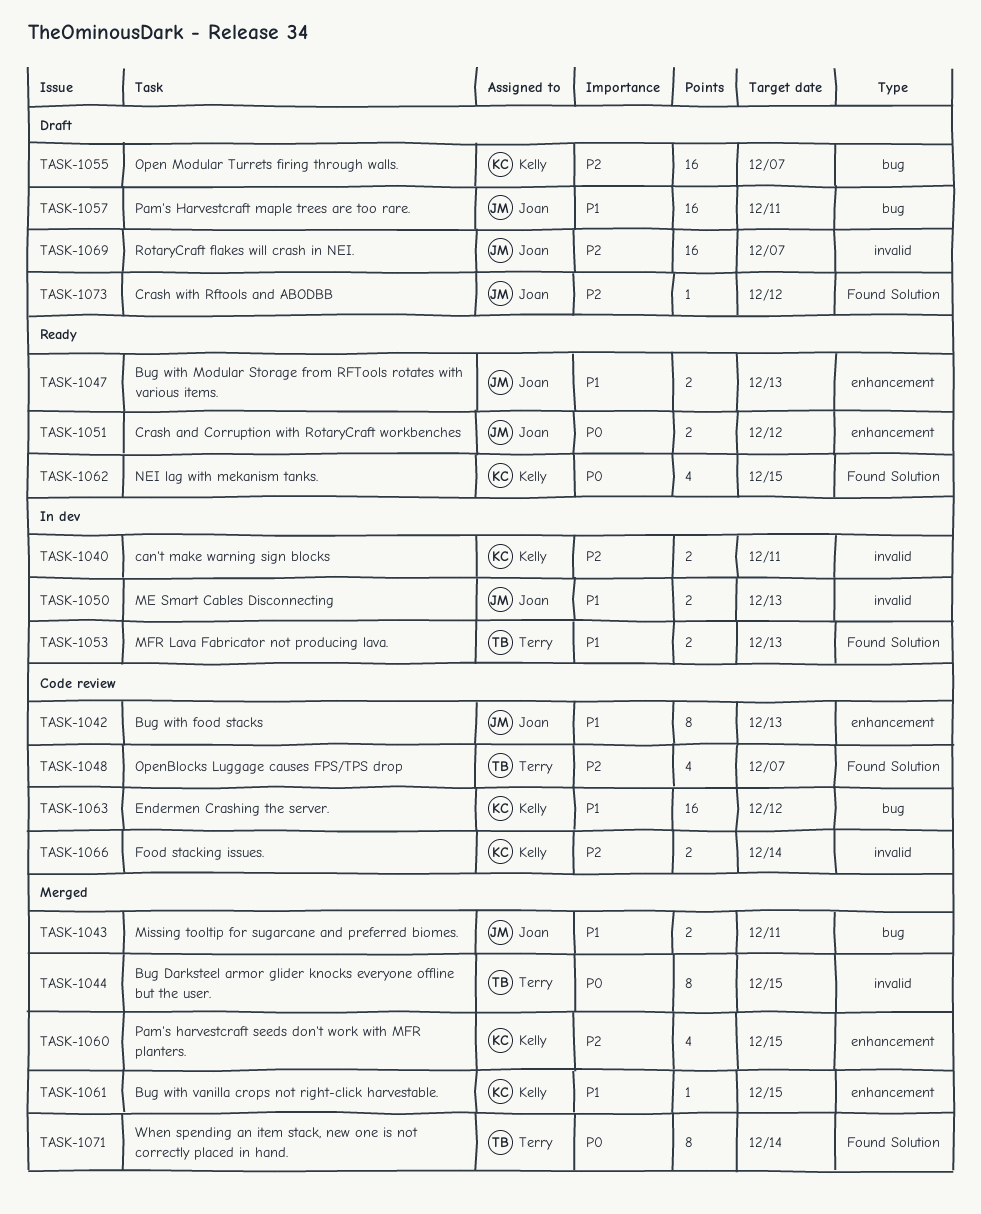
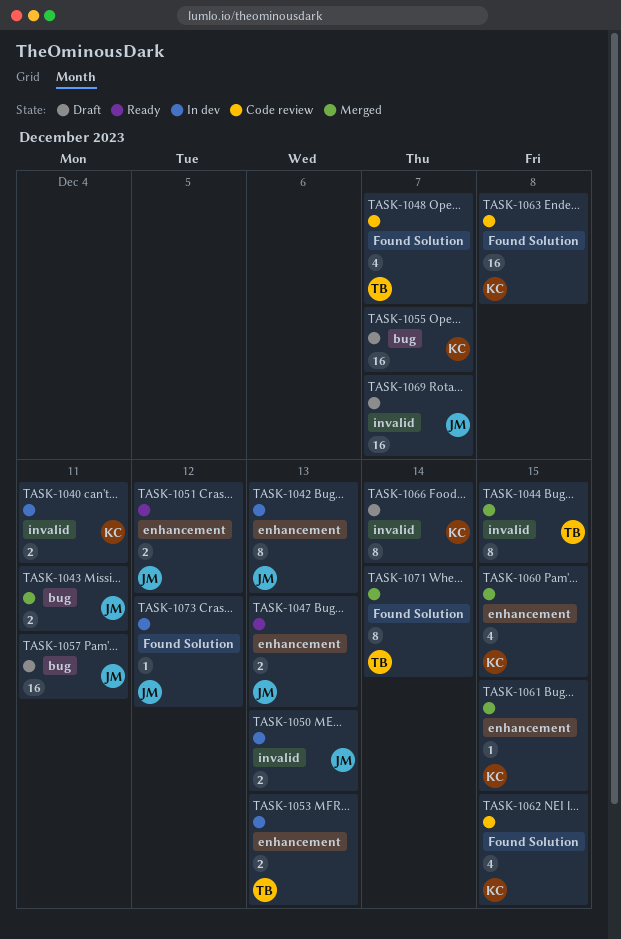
TASK-1042, status: Code review -> In dev
TASK-1053, label: Found Solution -> enhancement
TASK-1062, status: Ready -> Code review
TASK-1063, label: bug -> Found Solution
TASK-1063, due: Dec 12 -> Dec 8
TASK-1066, status: Code review -> Draft
TASK-1066, estimate: 2 -> 8
TASK-1073, status: Draft -> In dev

